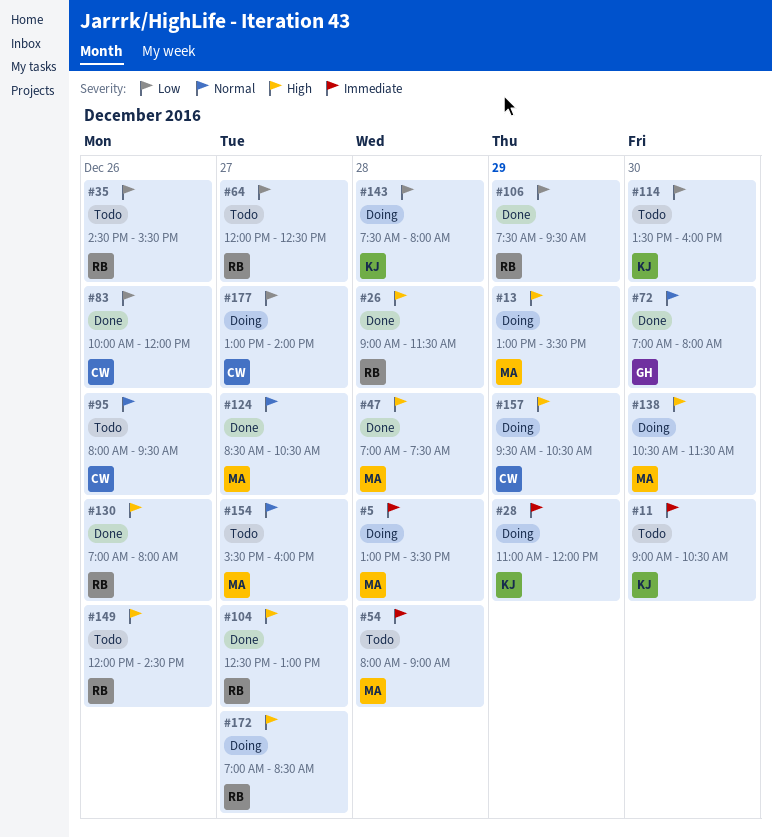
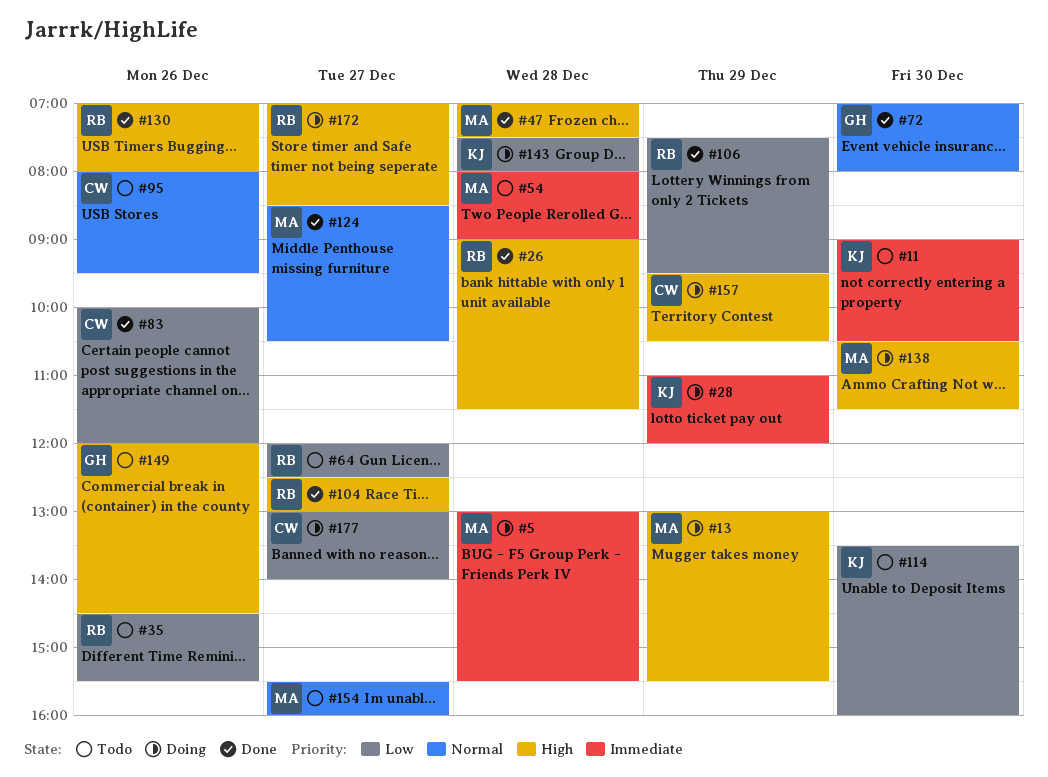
#149, owner: RB -> GH

